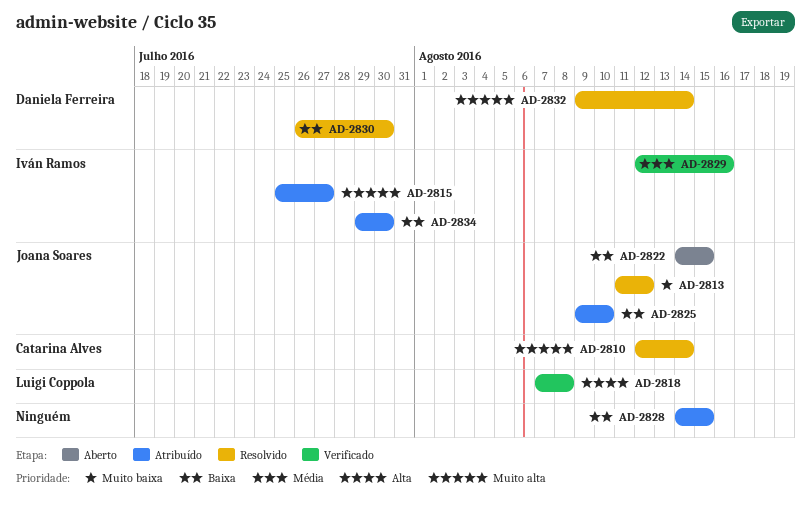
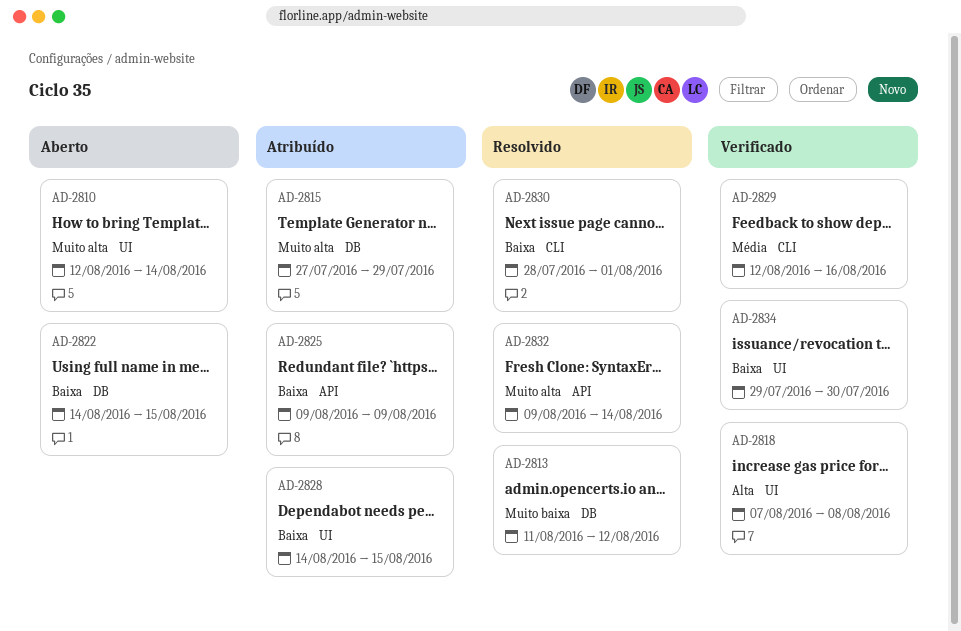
AD-2810, status: Resolvido -> Aberto
AD-2815, start: Jul 25 -> Jul 27
AD-2815, due: Jul 27 -> Jul 29
AD-2825, due: Aug 10 -> Aug 9
AD-2830, start: Jul 26 -> Jul 28
AD-2830, due: Jul 30 -> Aug 1
AD-2834, status: Atribuído -> Verificado

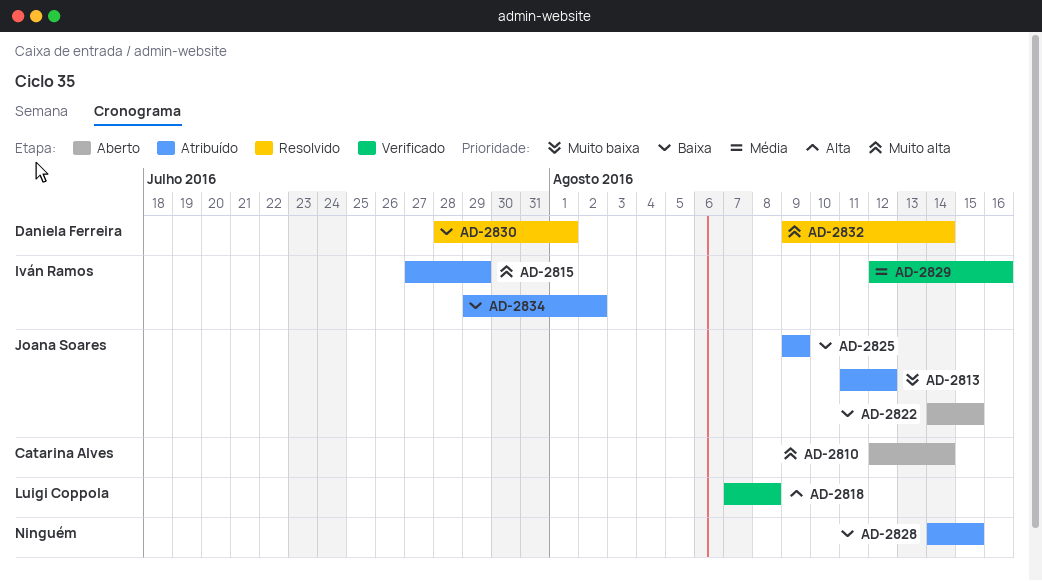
AD-2813, status: Resolvido -> Atribuído
AD-2834, status: Verificado -> Atribuído
AD-2834, due: Jul 30 -> Aug 2

